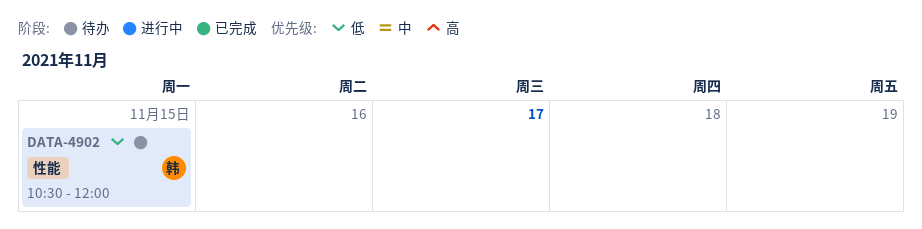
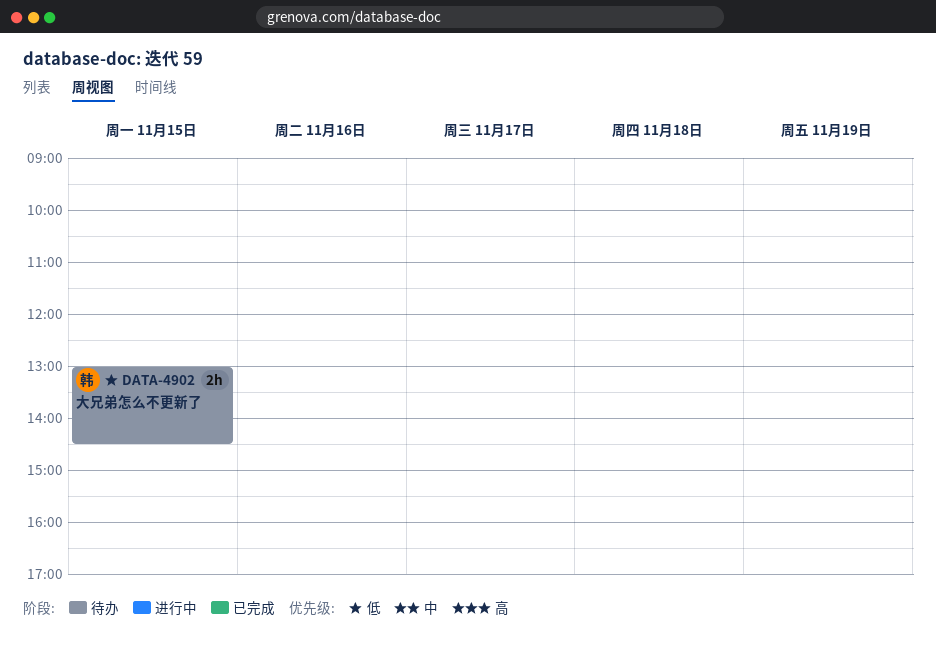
DATA-4902, begins: 10:30 -> 13:00
DATA-4902, ends: 12:00 -> 14:30

